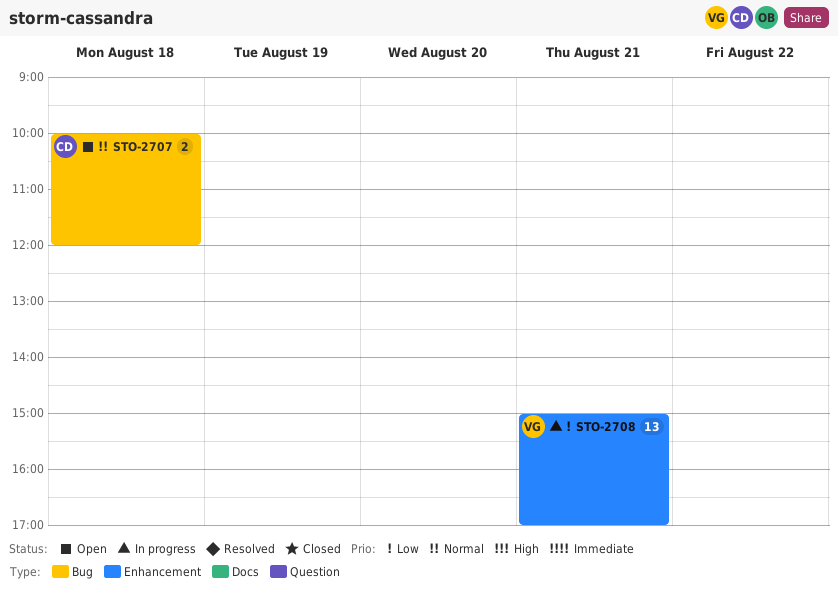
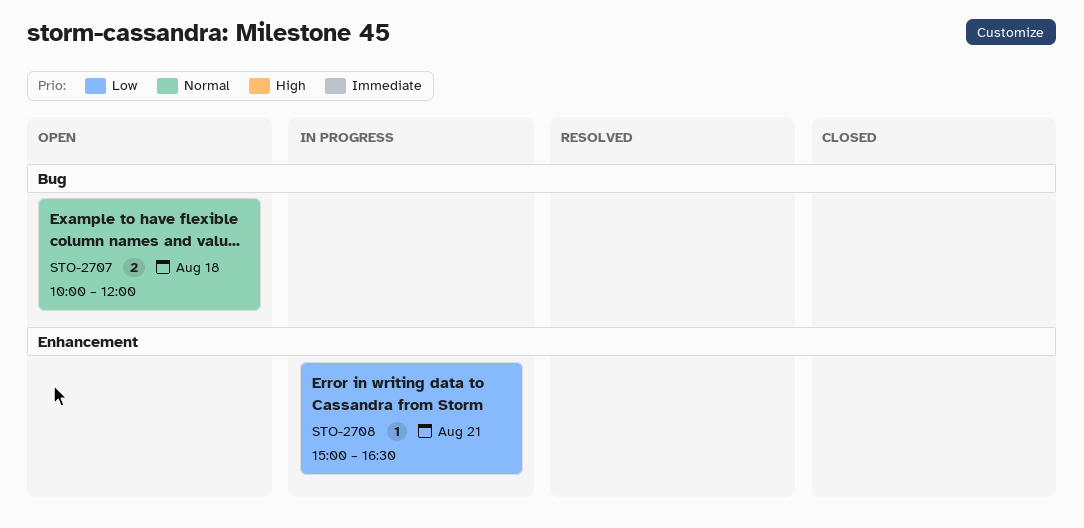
STO-2708, estimate: 13 -> 1
STO-2708, ends: 17:00 -> 16:30

